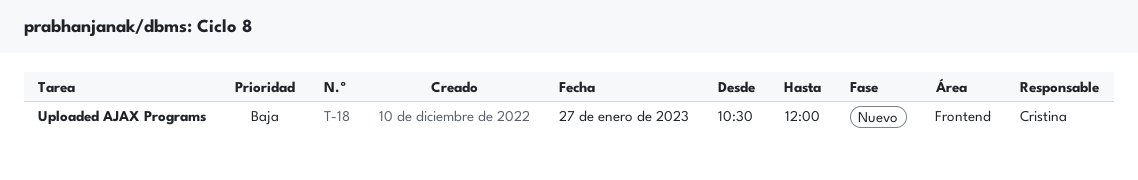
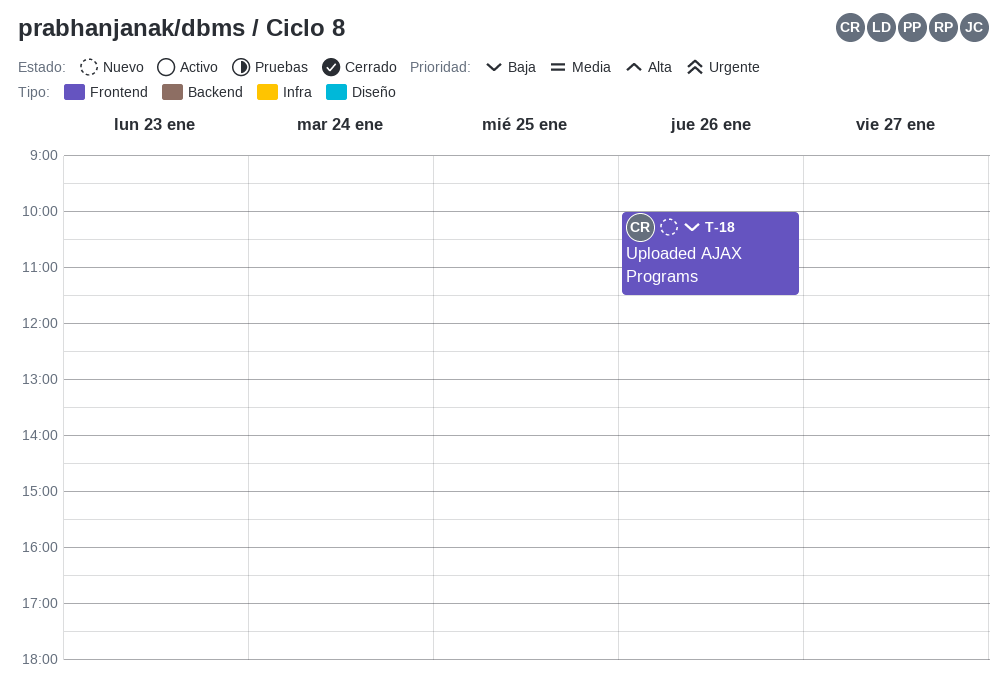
T-18, day: Jan 27 -> Jan 26
T-18, begins: 10:30 -> 10:00
T-18, ends: 12:00 -> 11:30

